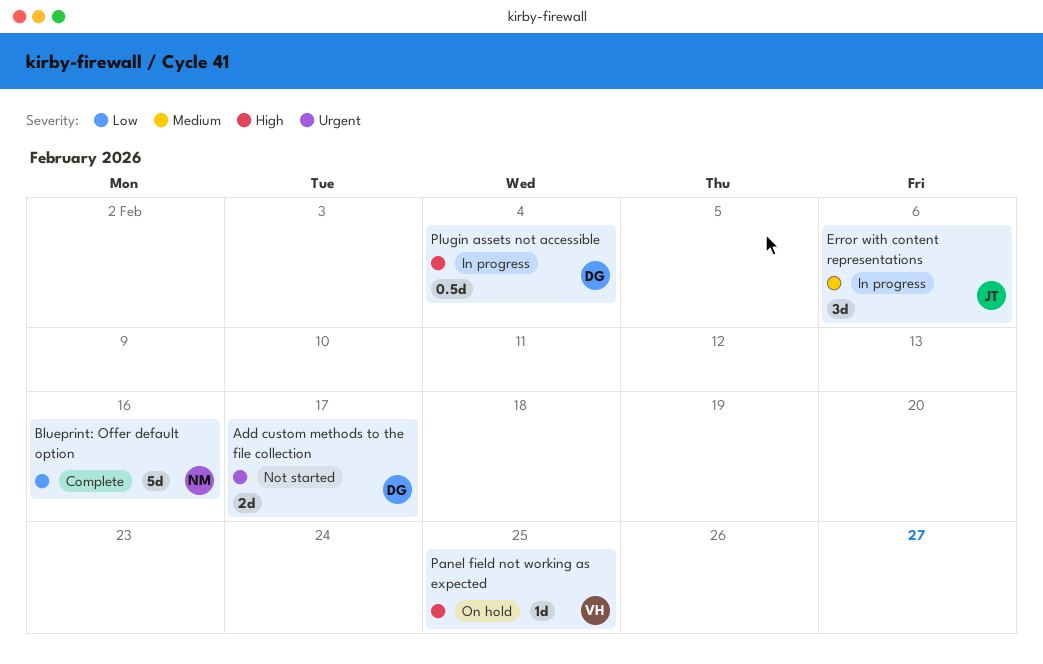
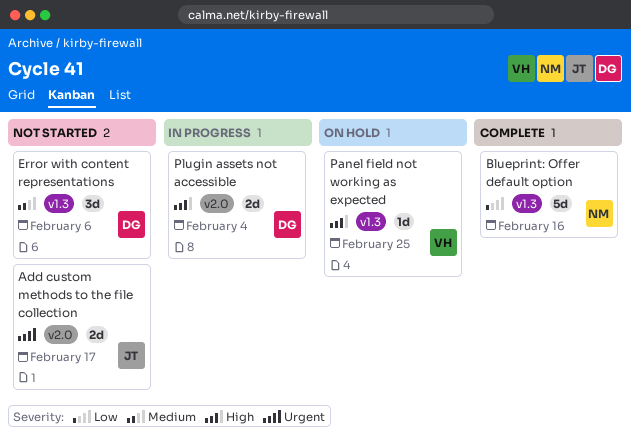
Add custom methods to the file collection, owner: DG -> JT
Error with content representations, status: In progress -> Not started
Error with content representations, owner: JT -> DG
Plugin assets not accessible, estimate: 0.5d -> 2d

